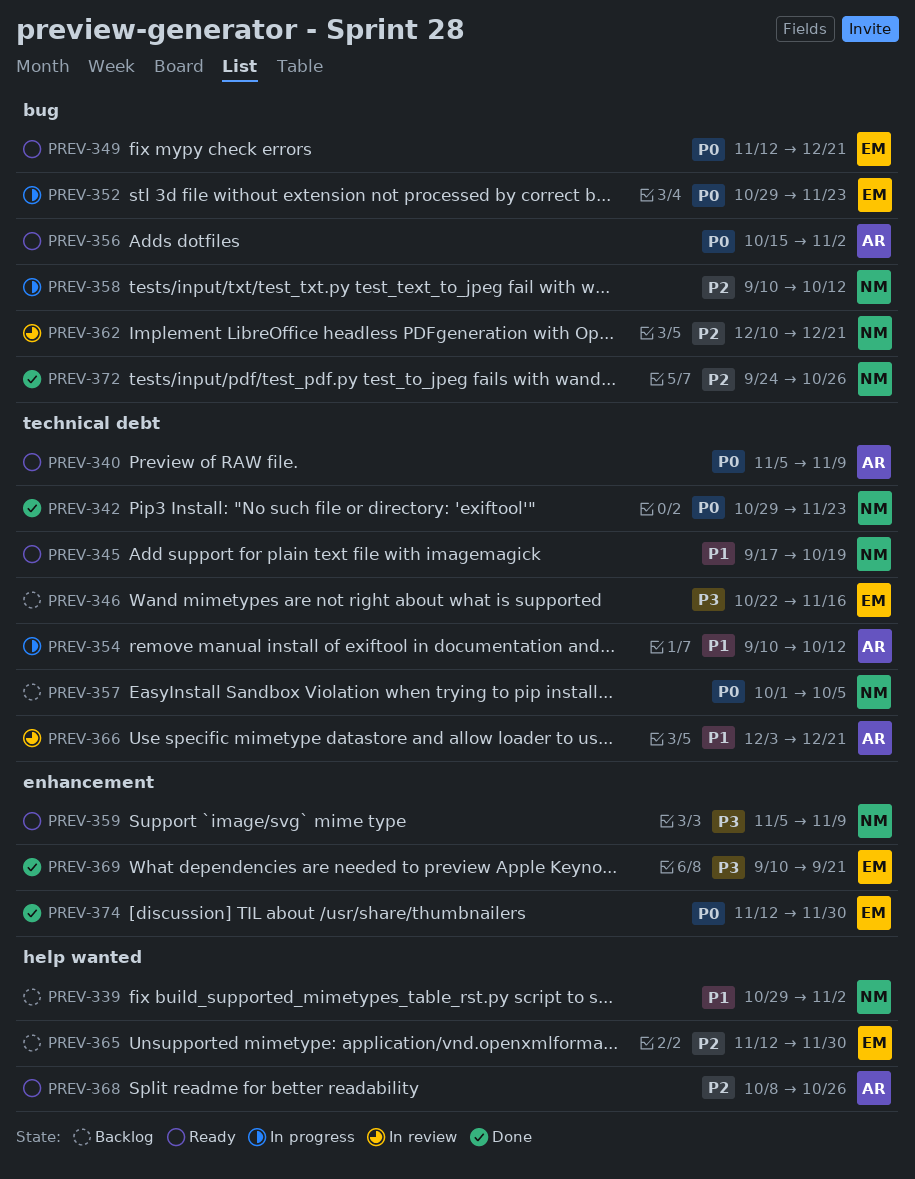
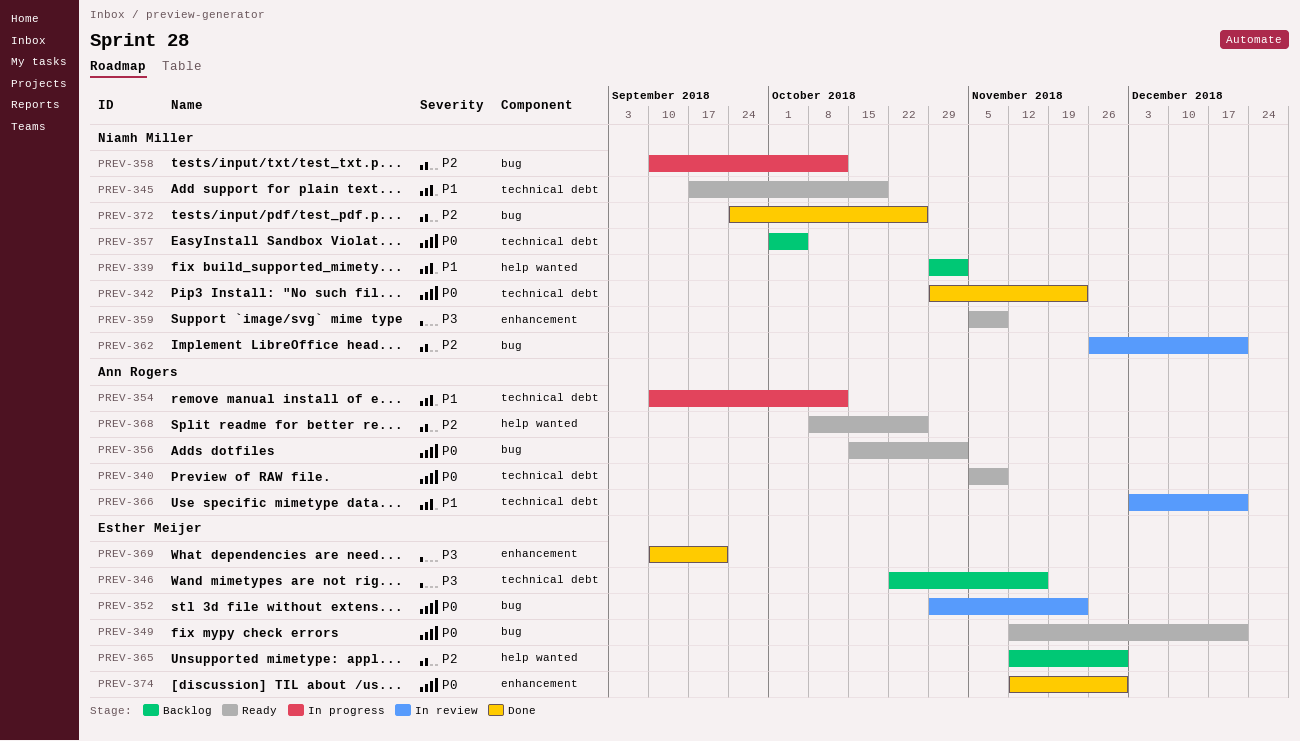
PREV-352, status: In progress -> In review
PREV-362, start: Dec 10 -> Nov 26

